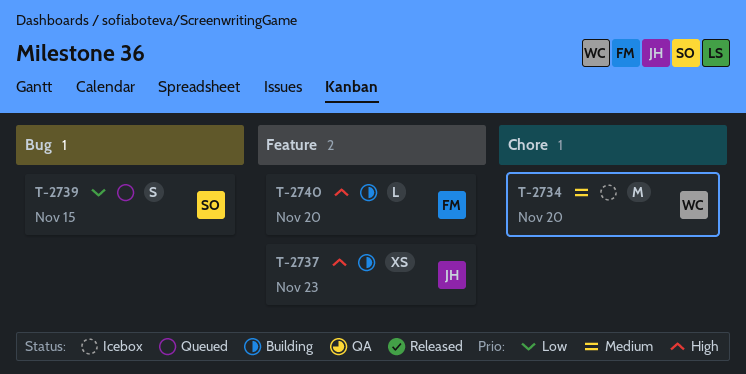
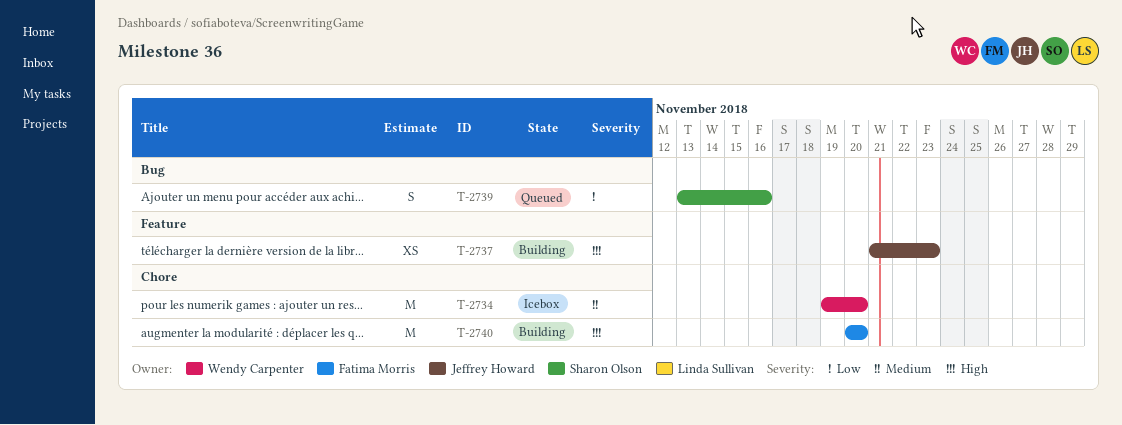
T-2739, due: Nov 15 -> Nov 16
T-2740, label: Feature -> Chore
T-2740, estimate: L -> M

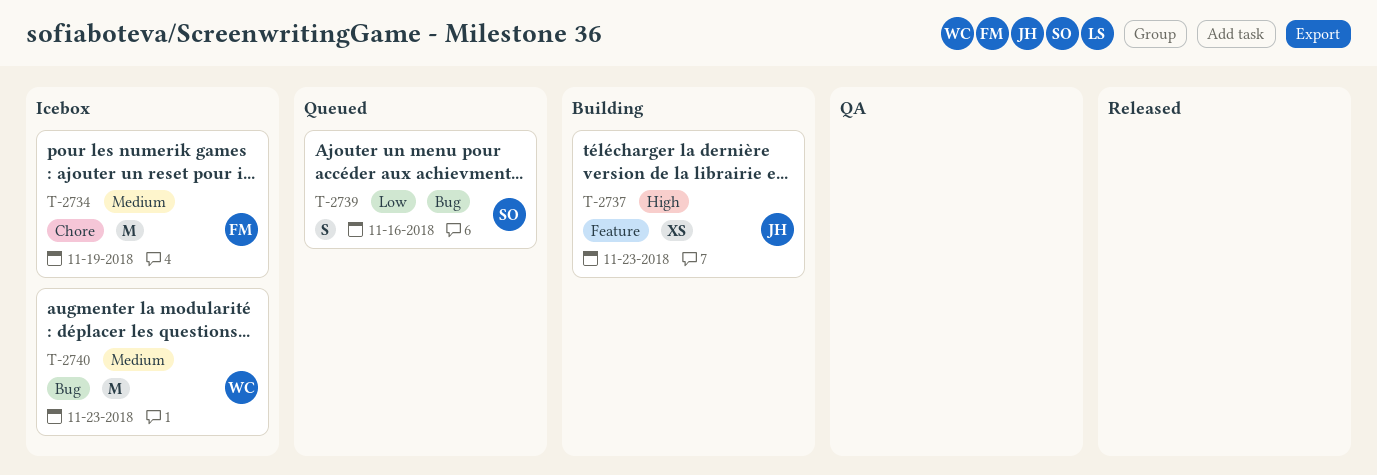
T-2734, owner: Wendy Carpenter -> Fatima Morris
T-2734, due: Nov 20 -> Nov 19
T-2740, status: Building -> Icebox
T-2740, owner: Fatima Morris -> Wendy Carpenter
T-2740, priority: High -> Medium
T-2740, label: Chore -> Bug
T-2740, due: Nov 20 -> Nov 23

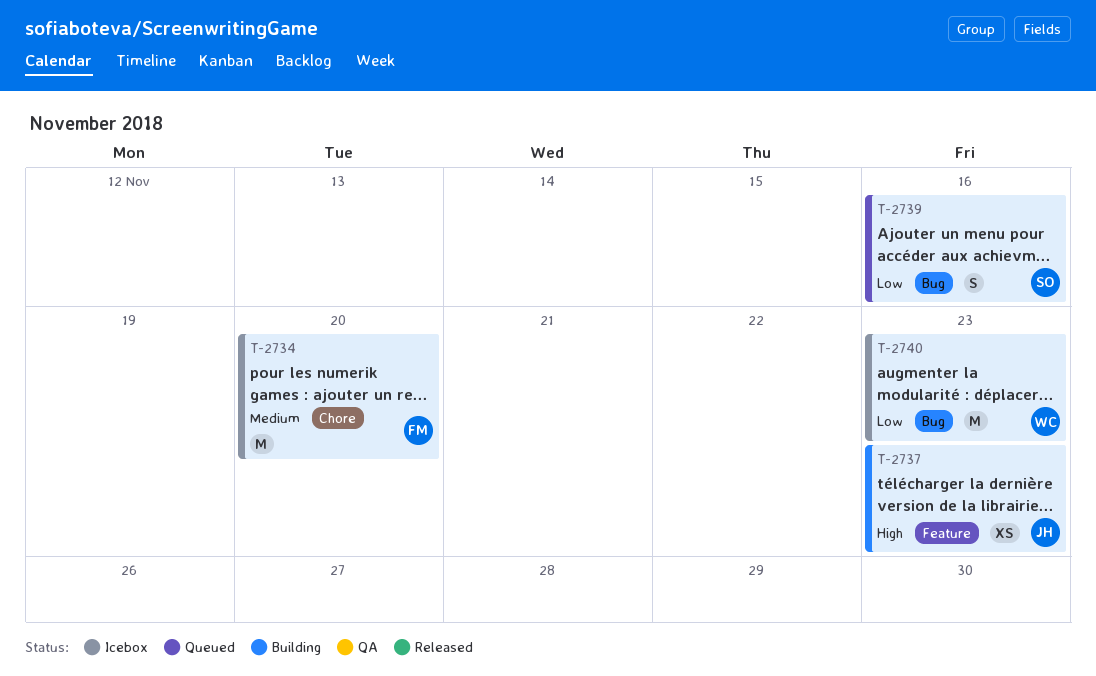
T-2734, due: Nov 19 -> Nov 20
T-2740, priority: Medium -> Low

